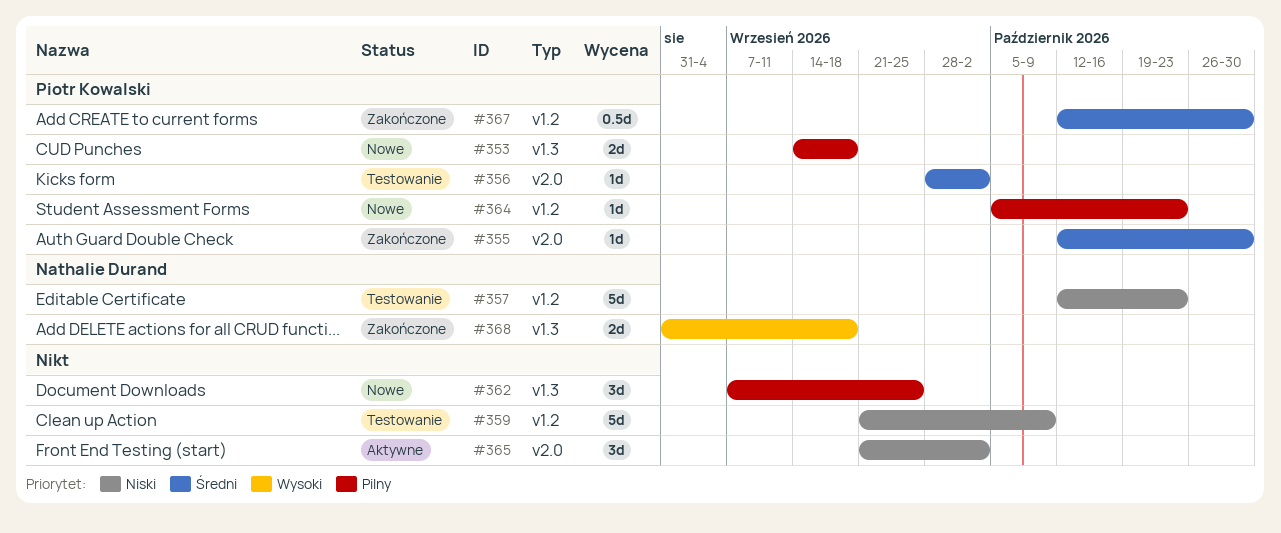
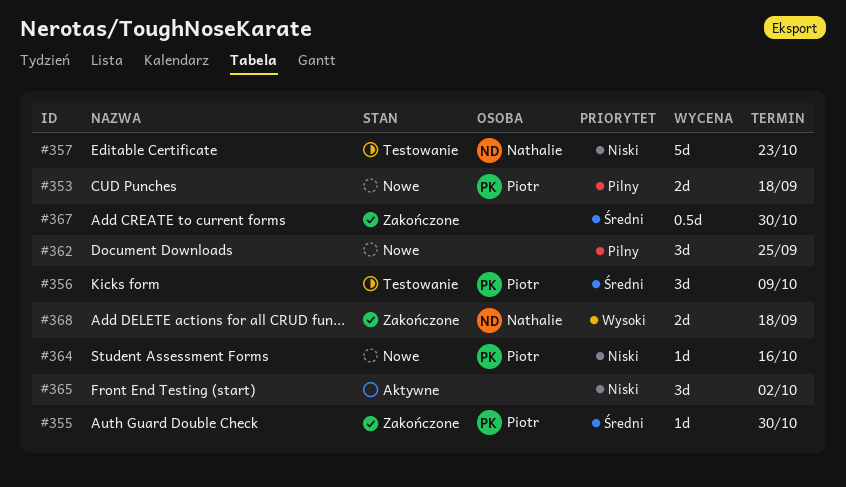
#356, estimate: 1d -> 3d
#356, due: Oct 2 -> Oct 9
#359: present -> none
#364, priority: Pilny -> Niski
#364, due: Oct 23 -> Oct 16
#367, owner: Piotr Kowalski -> none

